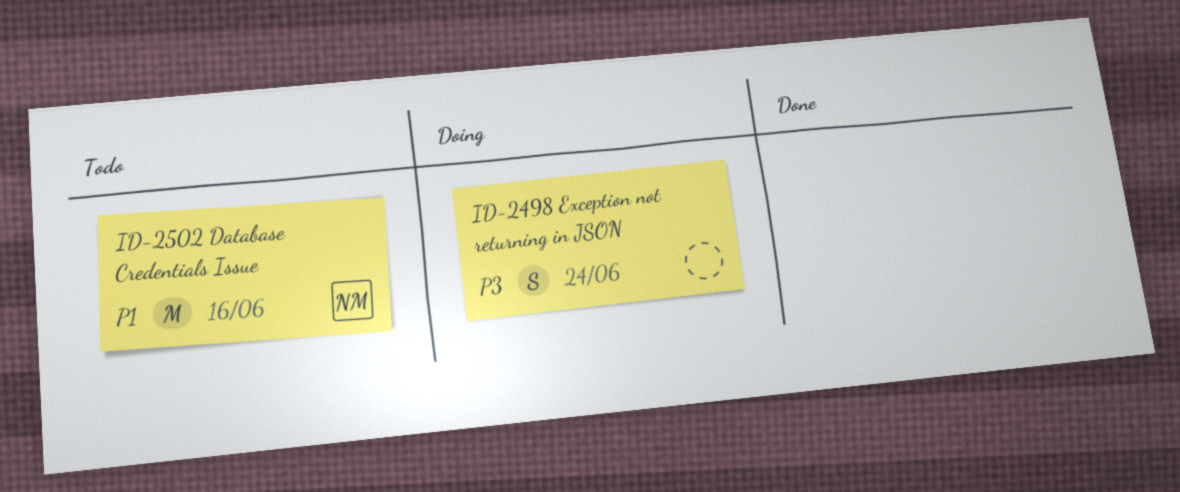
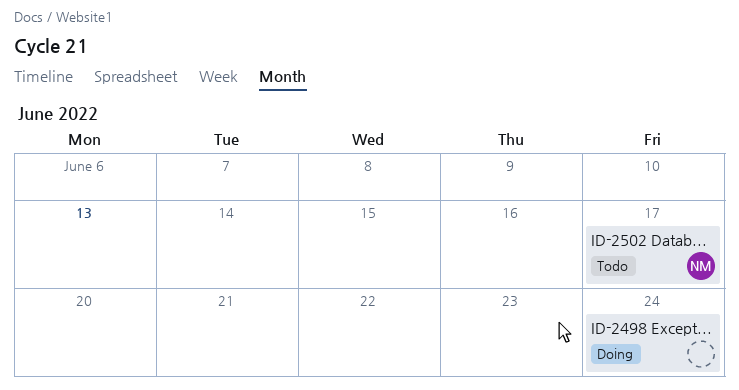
ID-2502, due: Jun 16 -> Jun 17

